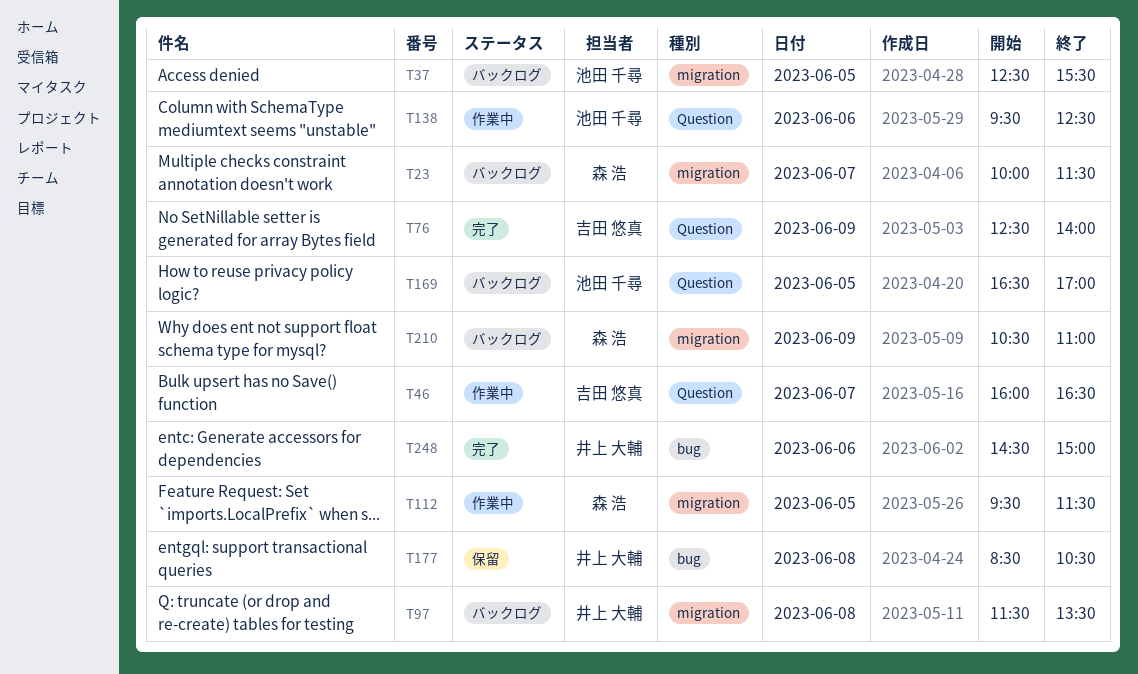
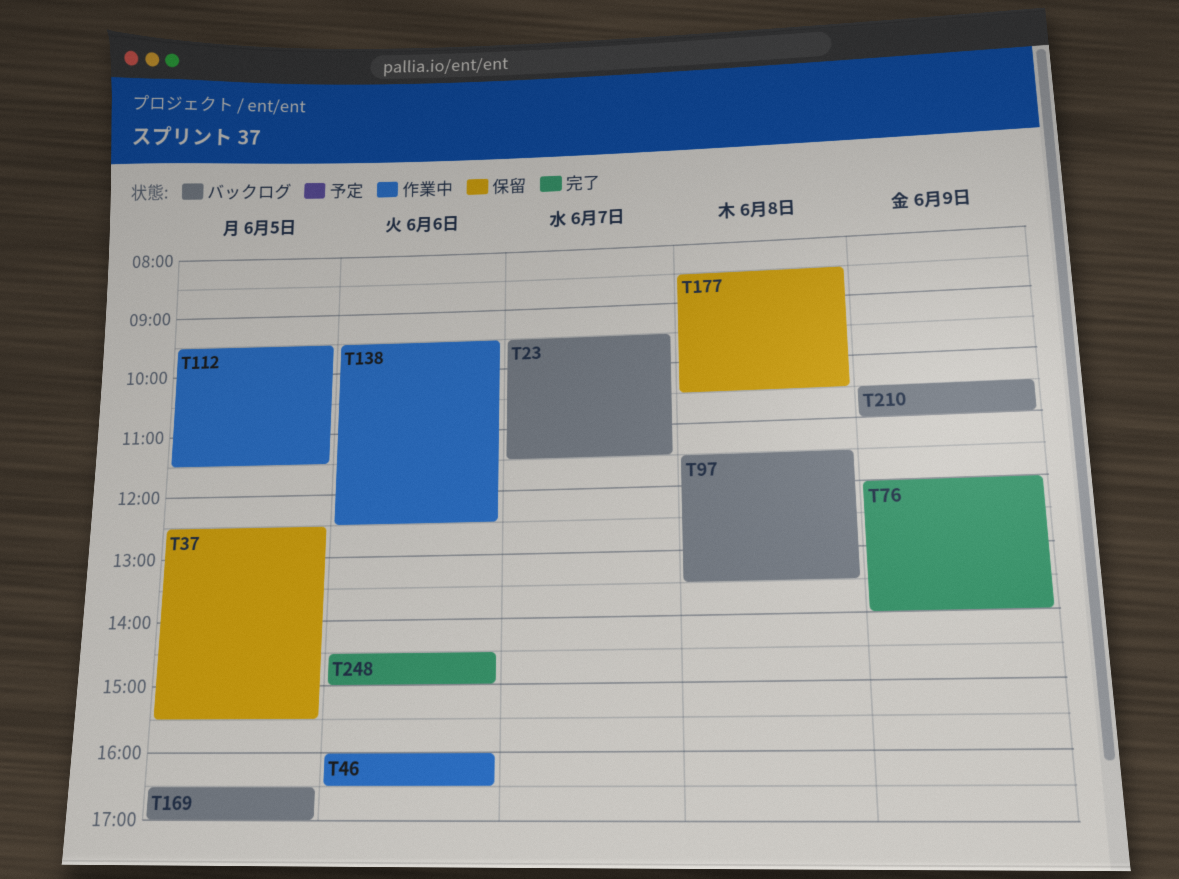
T23, begins: 10:00 -> 09:30
T37, status: バックログ -> 保留
T46, day: Jun 7 -> Jun 6
T76, begins: 12:30 -> 12:00

